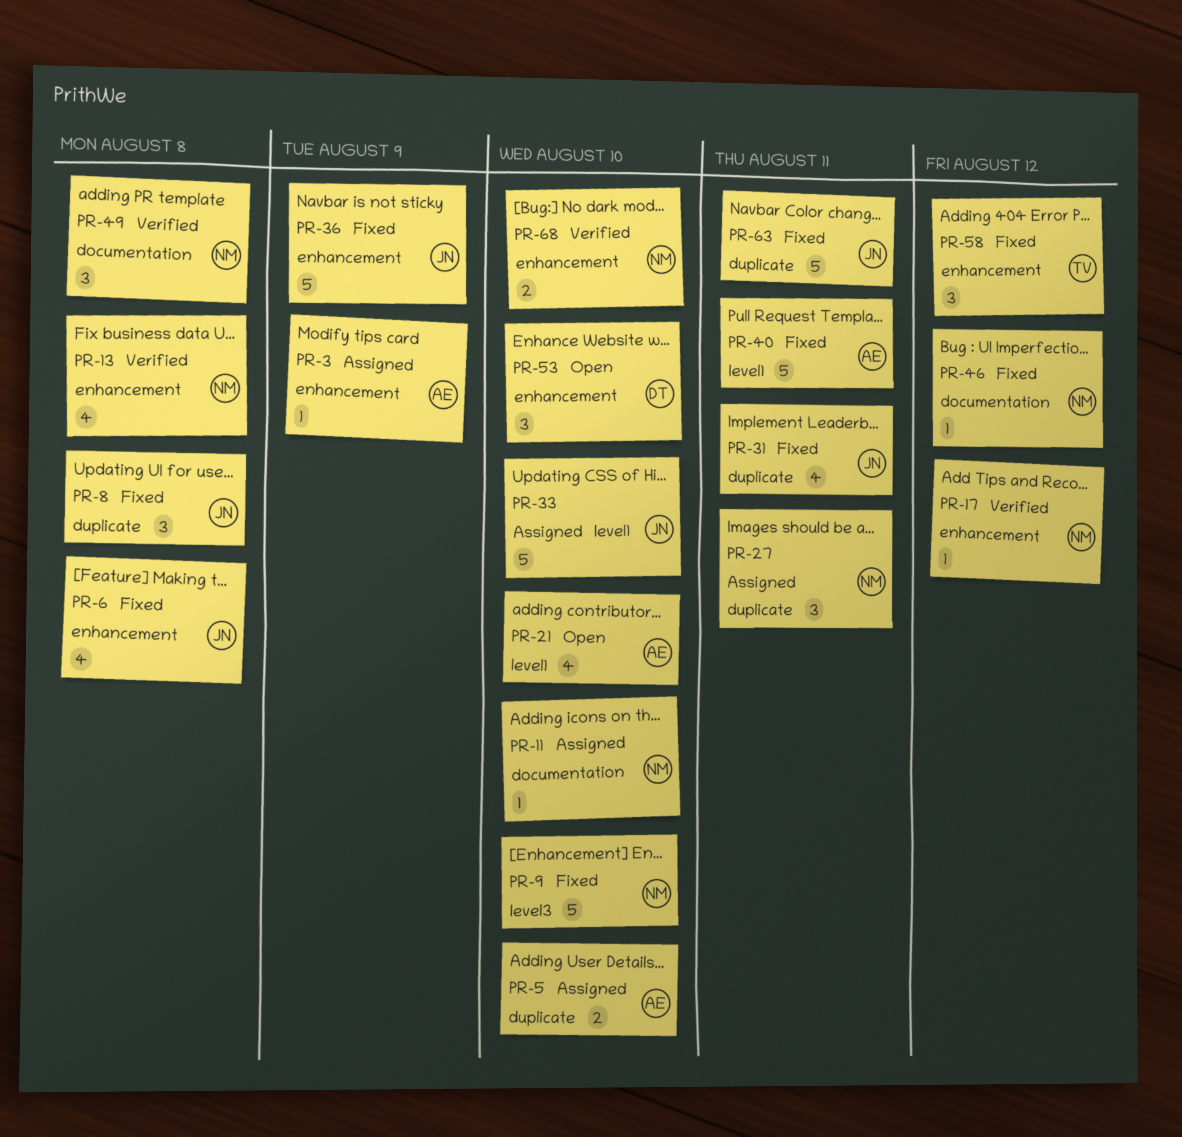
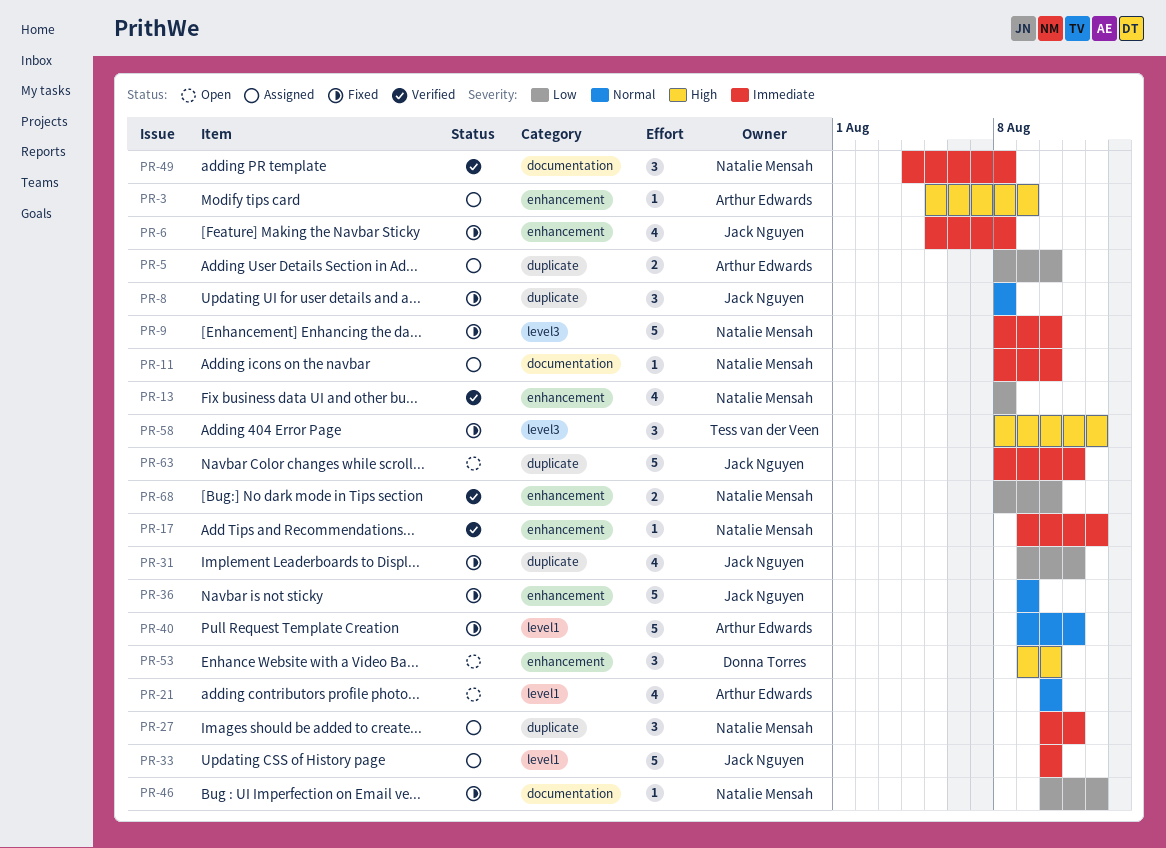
PR-58, label: enhancement -> level3
PR-63, status: Fixed -> Open

